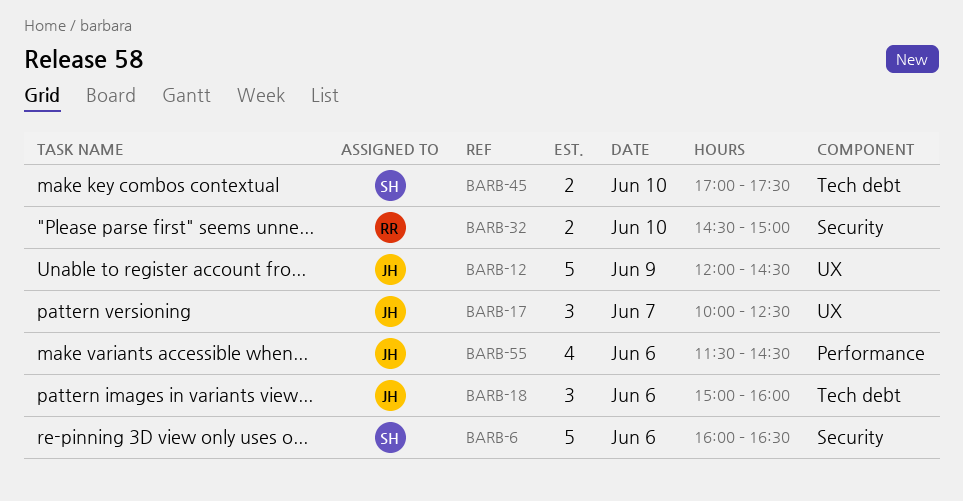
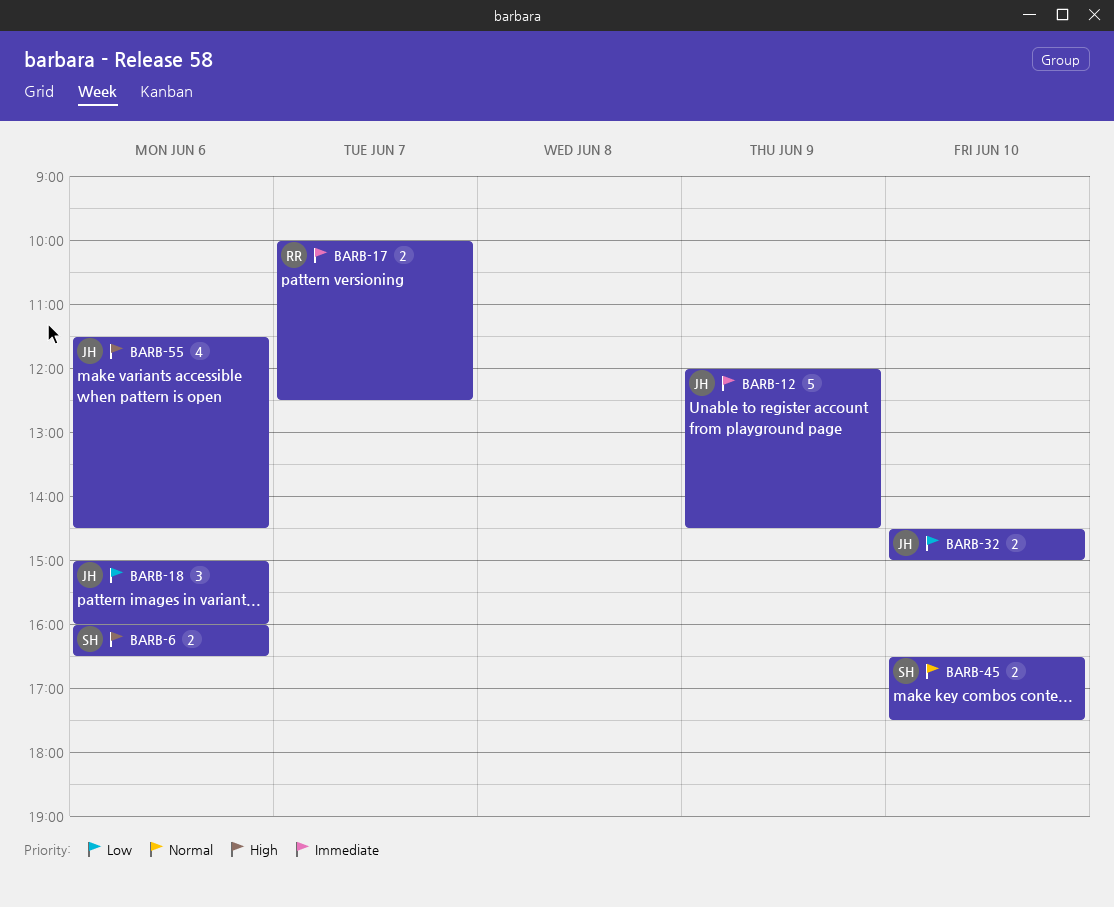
BARB-6, estimate: 5 -> 2
BARB-17, owner: JH -> RR
BARB-17, estimate: 3 -> 2
BARB-32, owner: RR -> JH
BARB-45, begins: 17:00 -> 16:30

